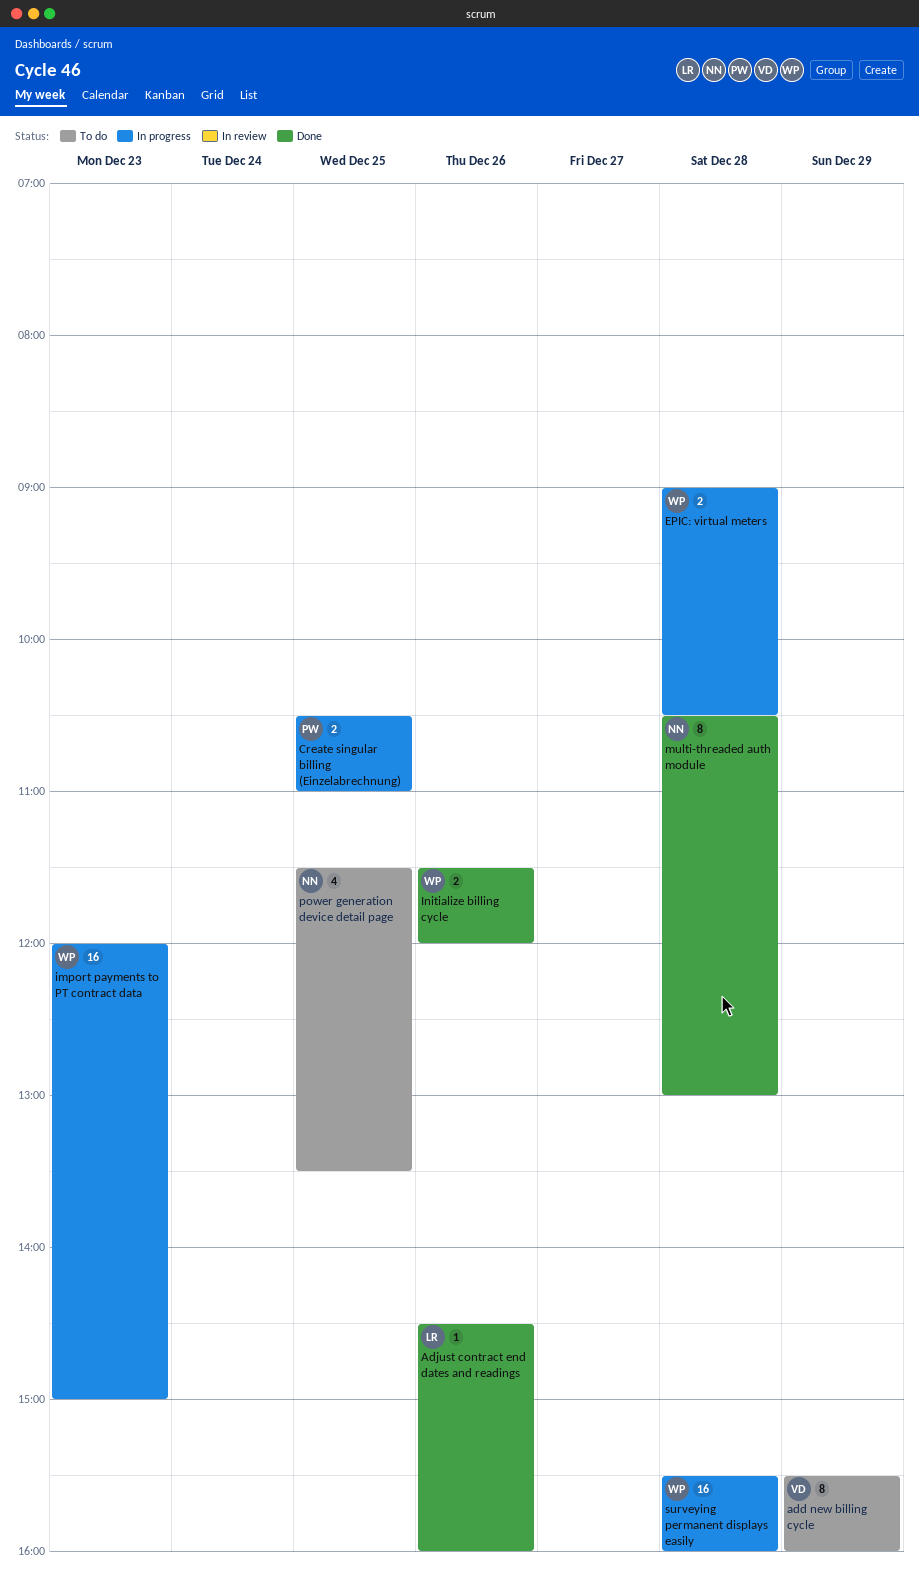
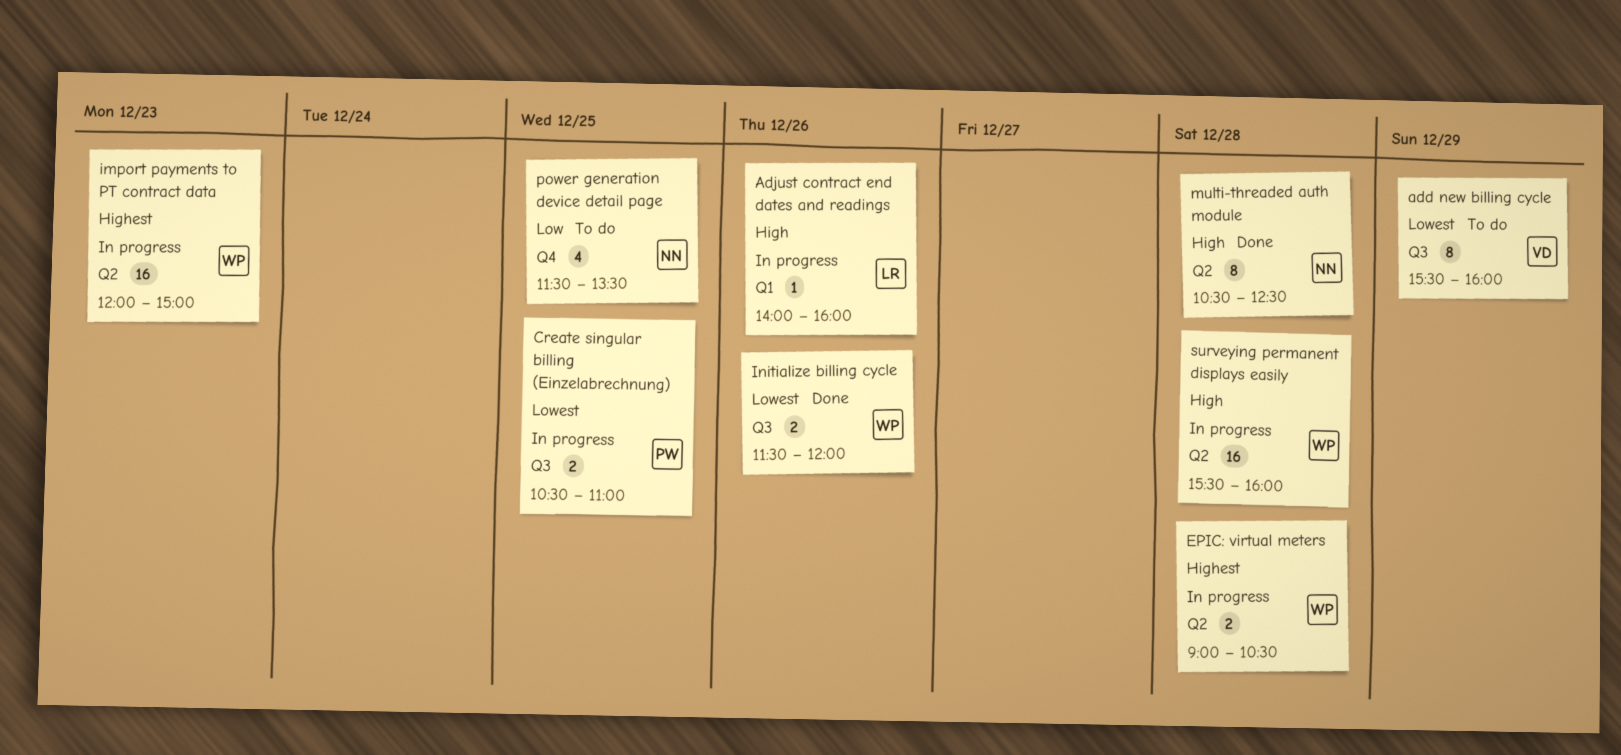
Adjust contract end dates and readings, status: Done -> In progress
Adjust contract end dates and readings, begins: 14:30 -> 14:00
multi-threaded auth module, ends: 13:00 -> 12:30

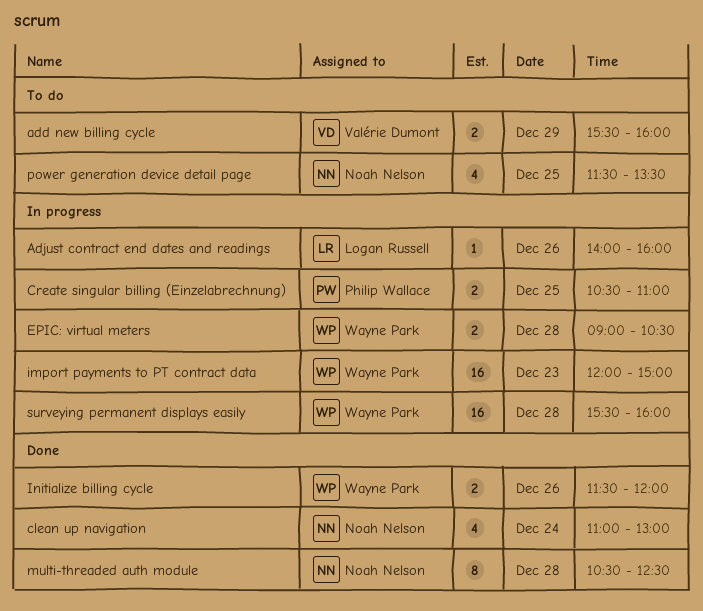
add new billing cycle, estimate: 8 -> 2
clean up navigation: none -> present

